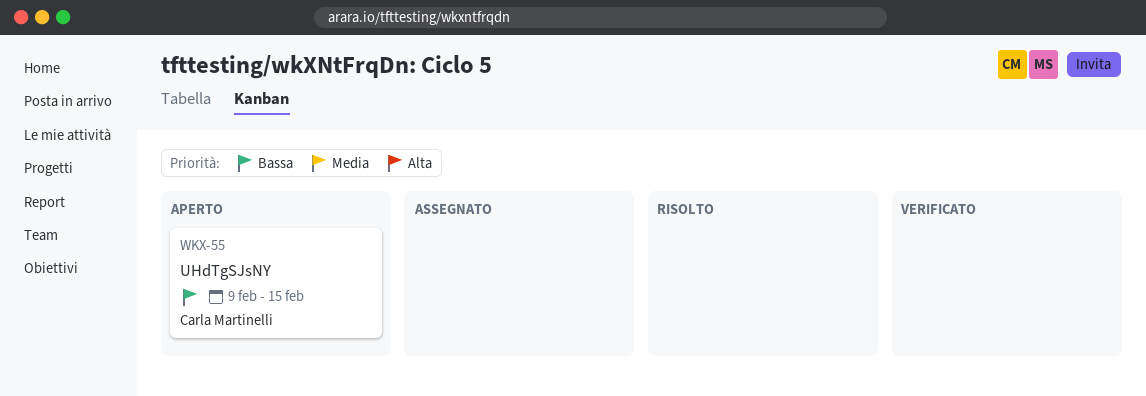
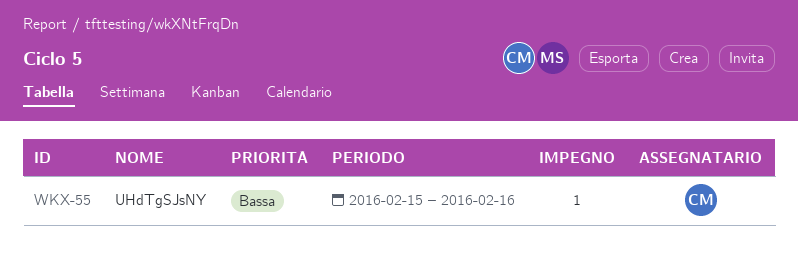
WKX-55, start: Feb 9 -> Feb 15
WKX-55, due: Feb 15 -> Feb 16

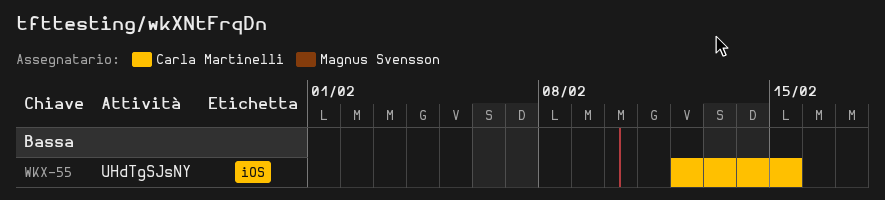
WKX-55, start: Feb 15 -> Feb 12
WKX-55, due: Feb 16 -> Feb 15

